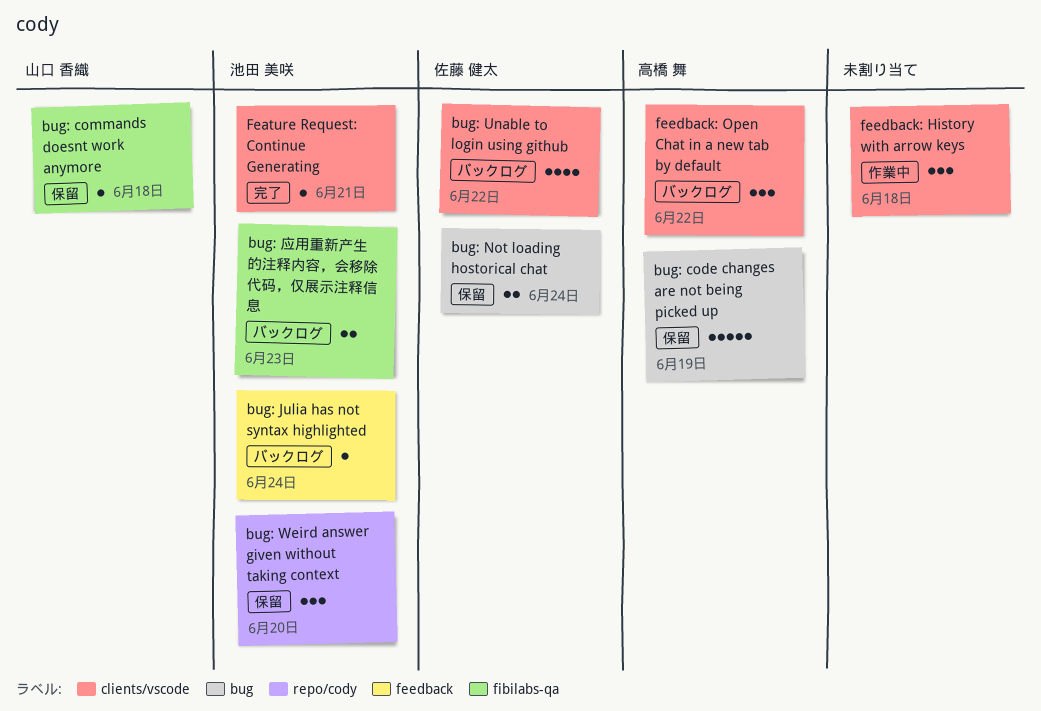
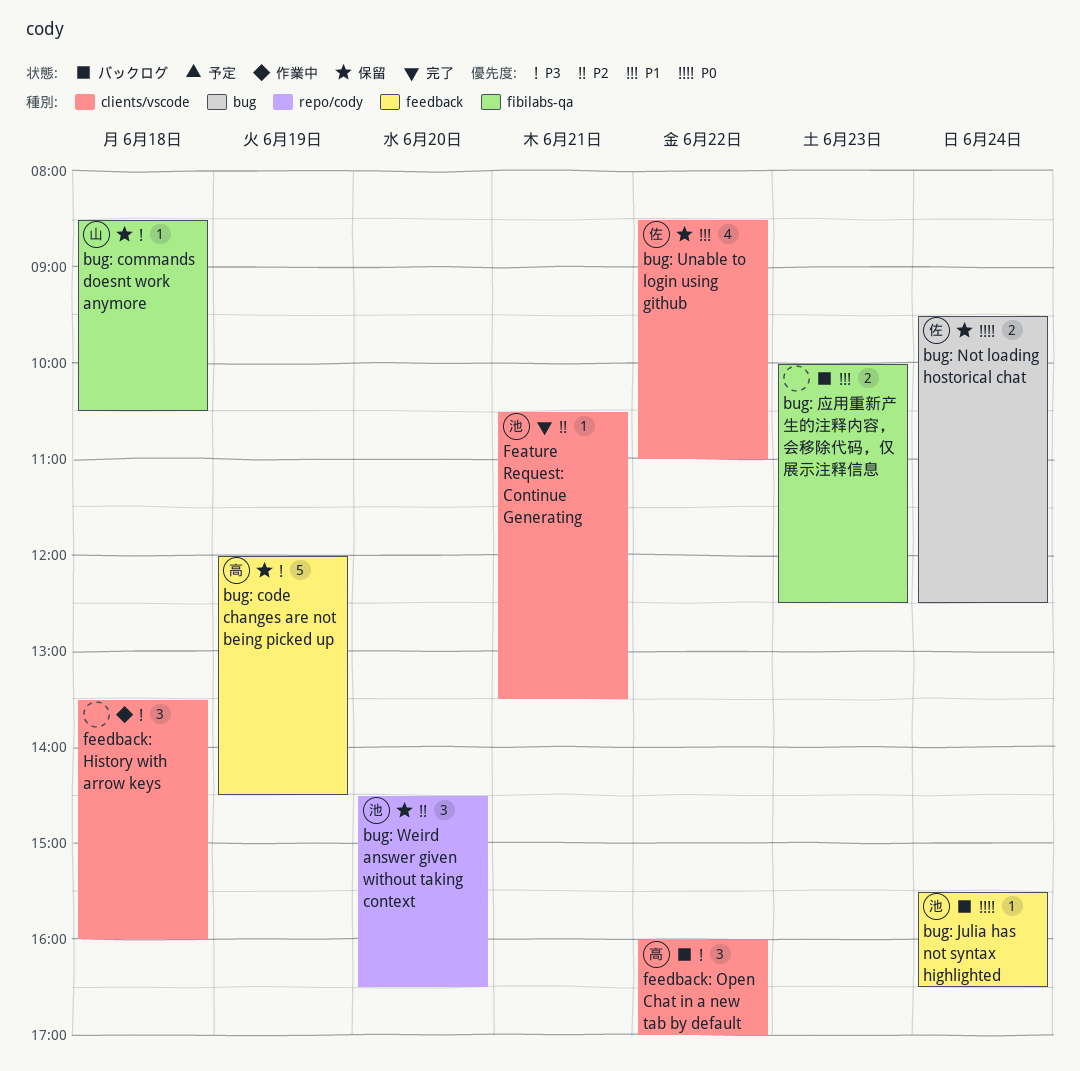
bug: code changes are not being picked up, label: bug -> feedback
bug: Unable to login using github, status: バックログ -> 保留
bug: 应用重新产生的注释内容，会移除代码，仅展示注释信息, owner: 池田 美咲 -> none

